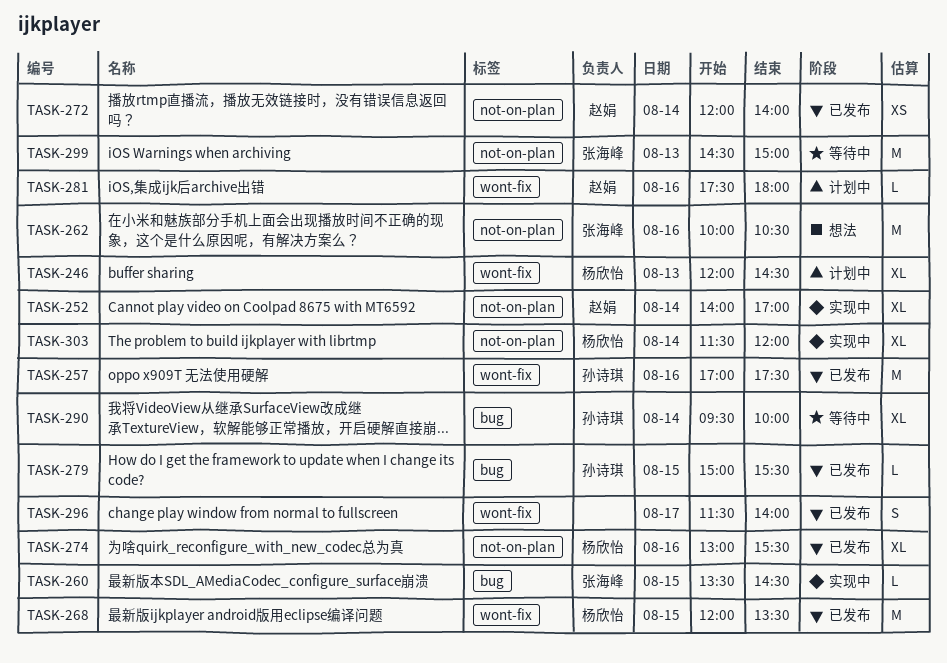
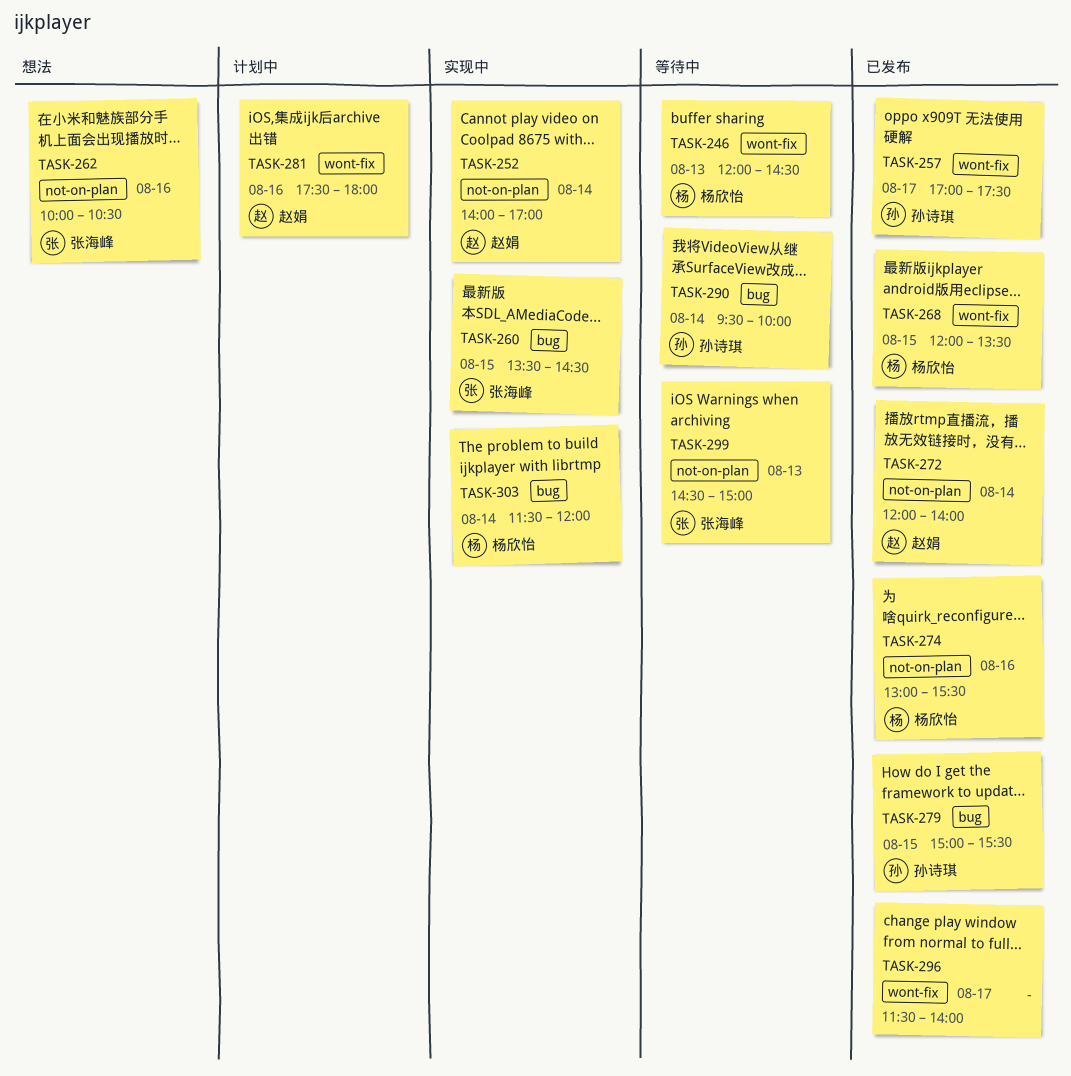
TASK-246, status: 计划中 -> 等待中
TASK-257, day: Aug 16 -> Aug 17
TASK-303, label: not-on-plan -> bug

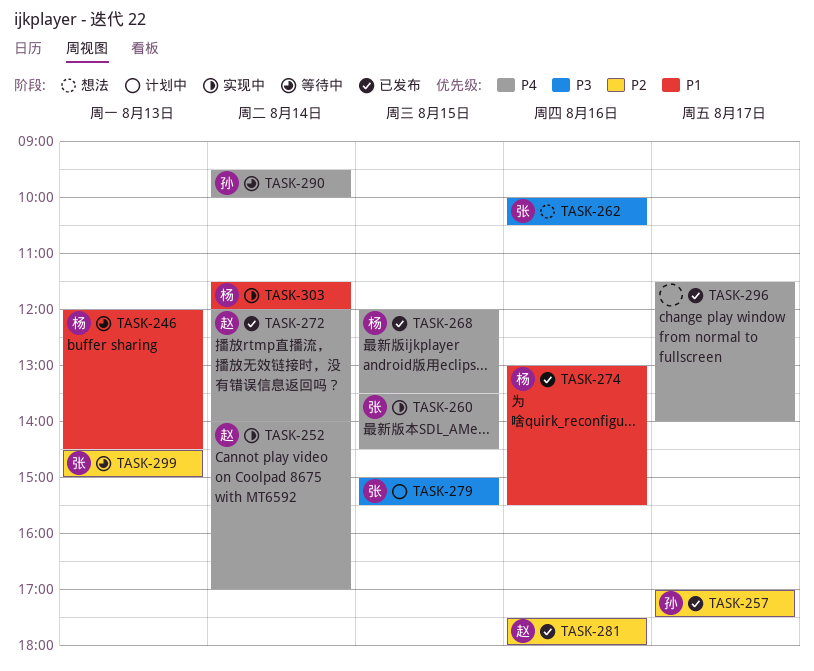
TASK-279, status: 已发布 -> 计划中
TASK-279, owner: 孙诗琪 -> 张海峰
TASK-281, status: 计划中 -> 已发布

